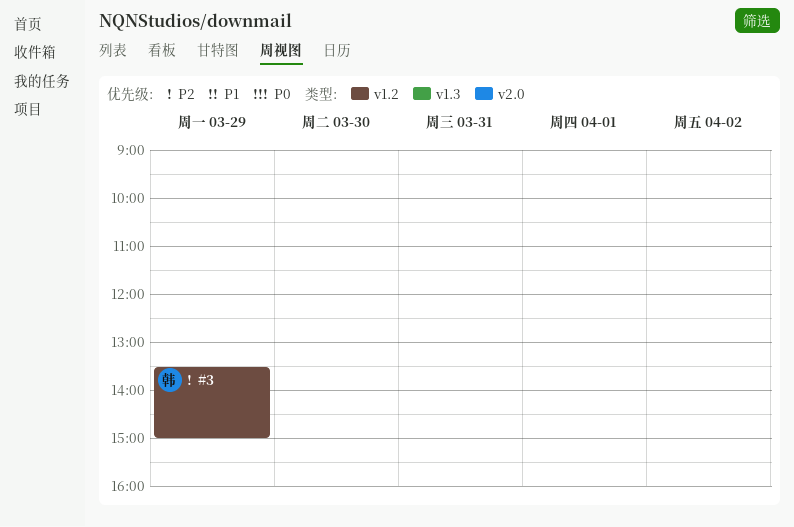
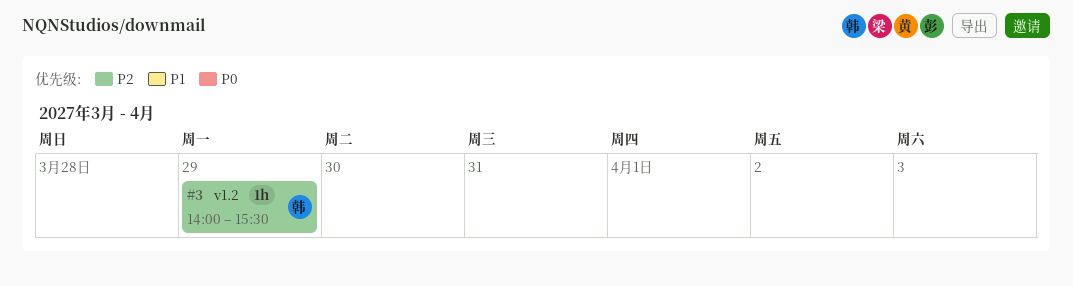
#3, begins: 13:30 -> 14:00
#3, ends: 15:00 -> 15:30

